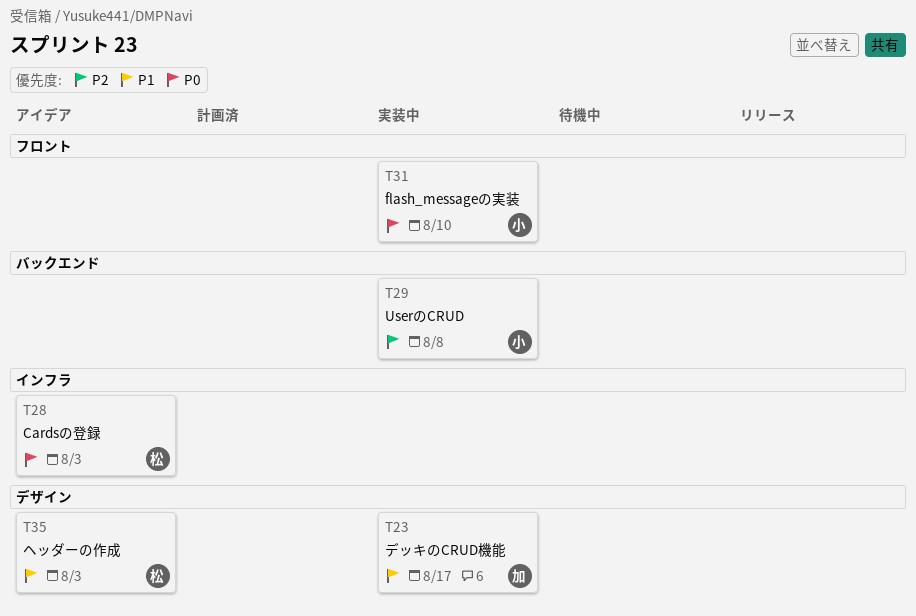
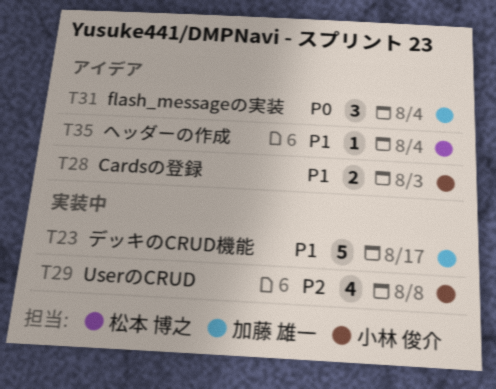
T28, owner: 松本 博之 -> 小林 俊介
T28, priority: P0 -> P1
T31, status: 実装中 -> アイデア
T31, owner: 小林 俊介 -> 加藤 雄一
T31, due: Aug 10 -> Aug 4
T35, due: Aug 3 -> Aug 4

